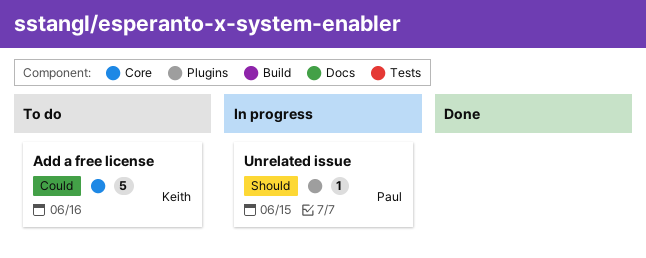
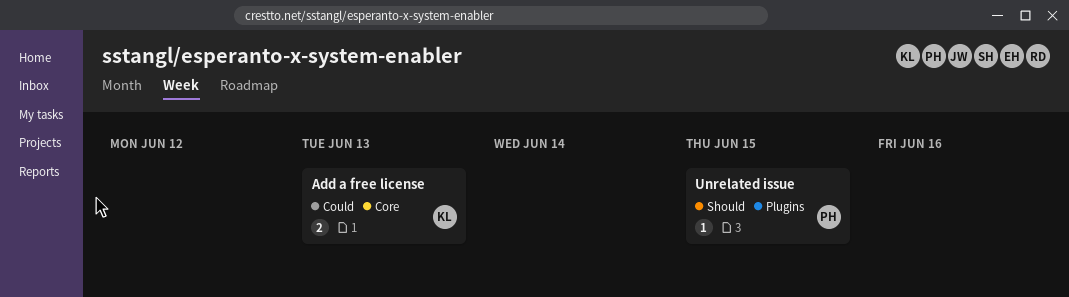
Add a free license, estimate: 5 -> 2
Add a free license, due: Jun 16 -> Jun 13

